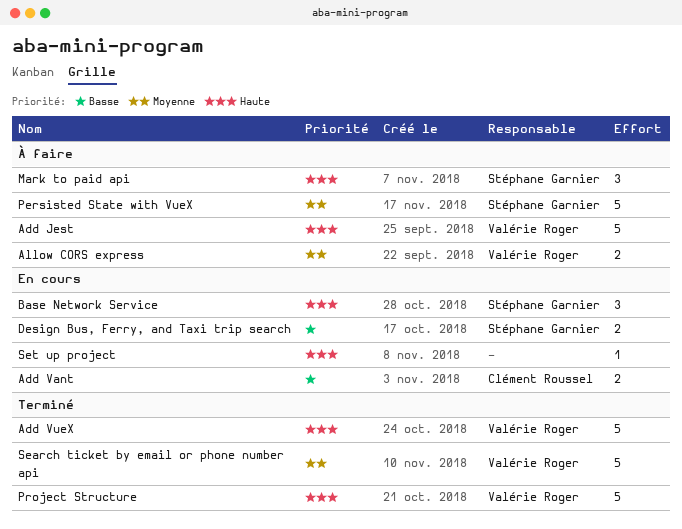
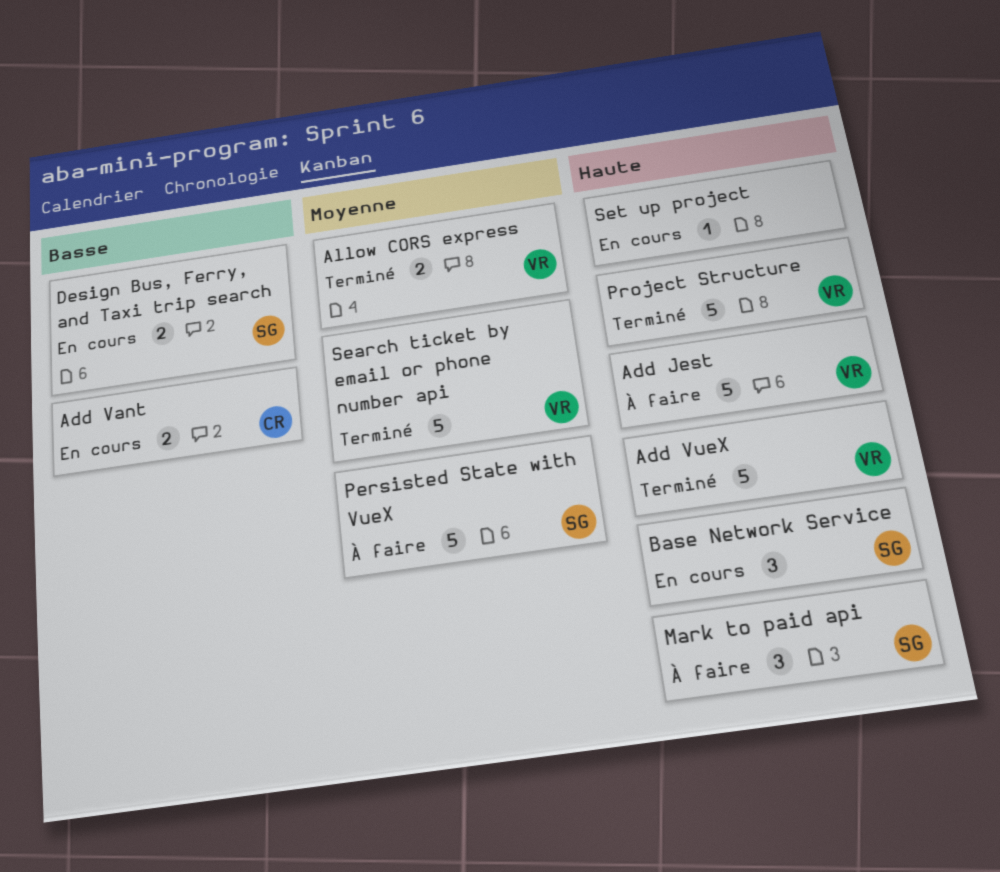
Allow CORS express, status: À faire -> Terminé

